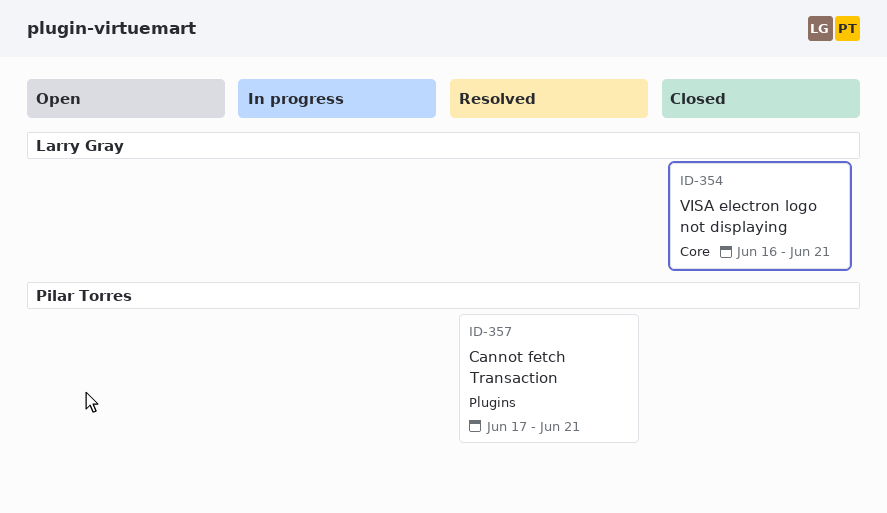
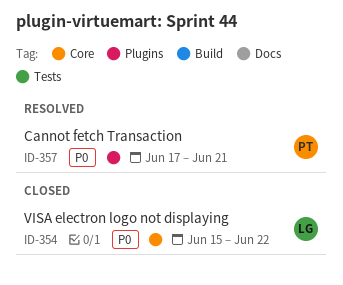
ID-354, start: Jun 16 -> Jun 15
ID-354, due: Jun 21 -> Jun 22

